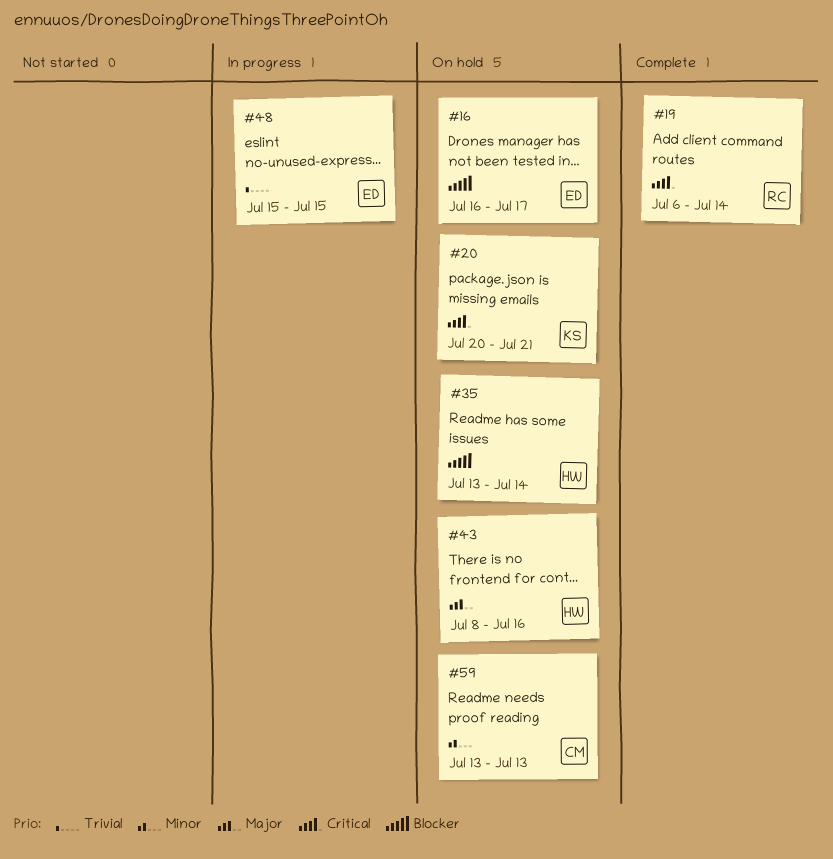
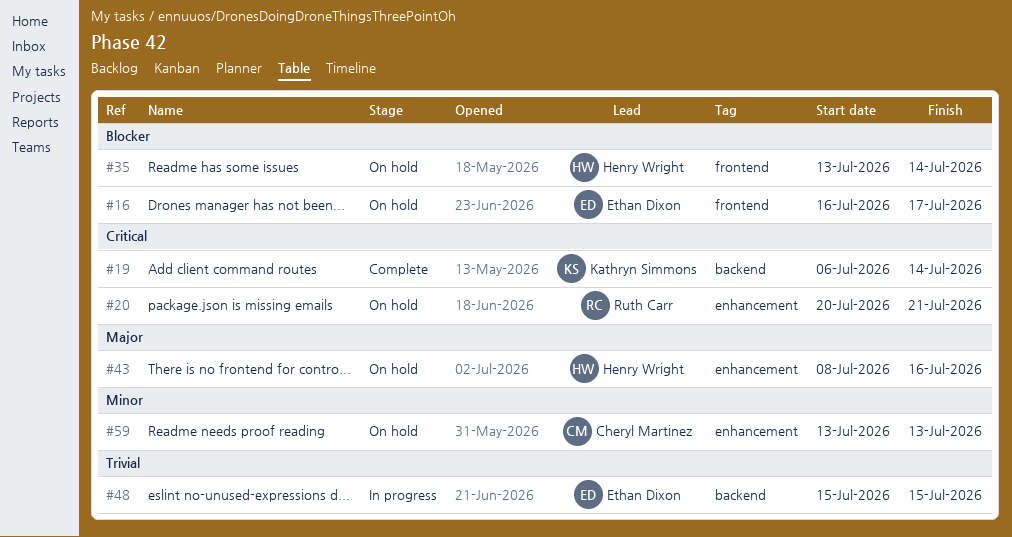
#19, owner: Ruth Carr -> Kathryn Simmons
#20, owner: Kathryn Simmons -> Ruth Carr

